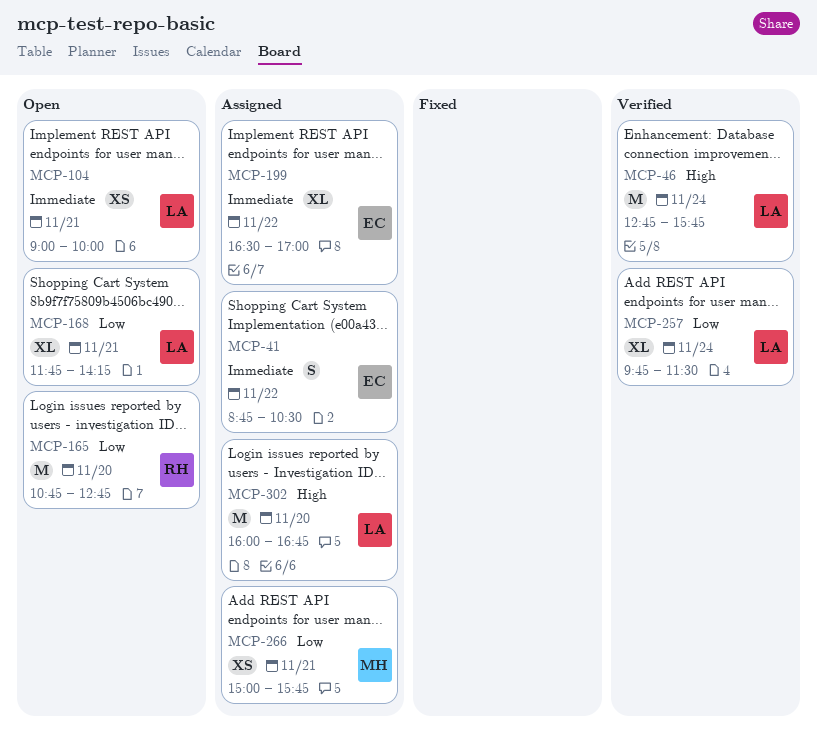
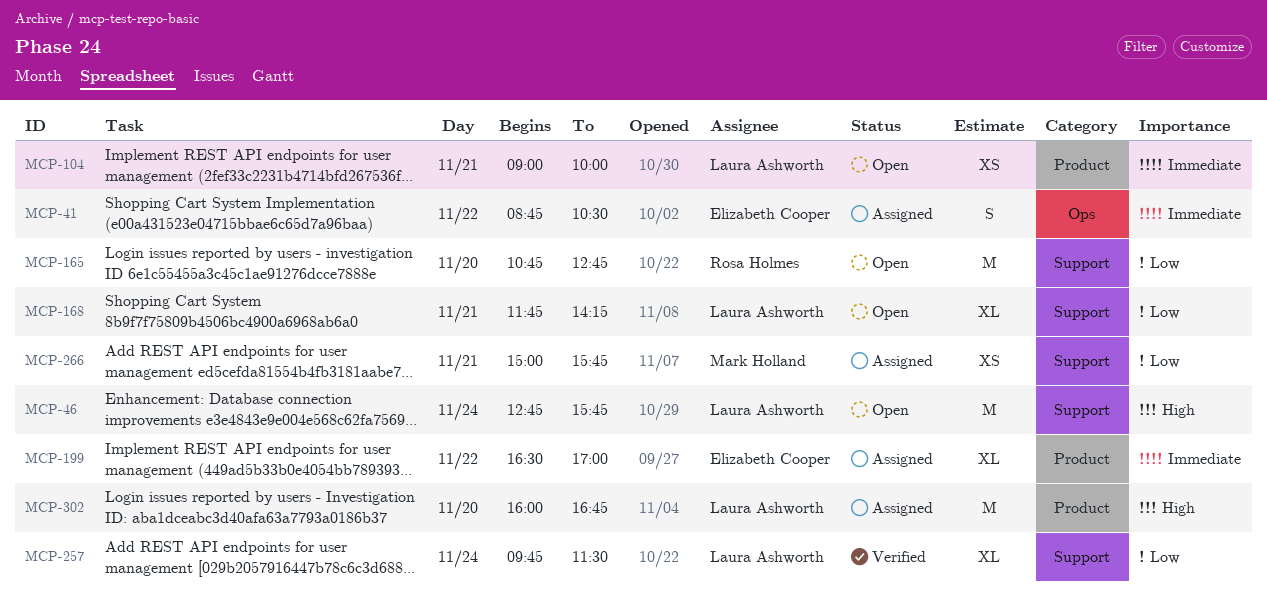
MCP-46, status: Verified -> Open

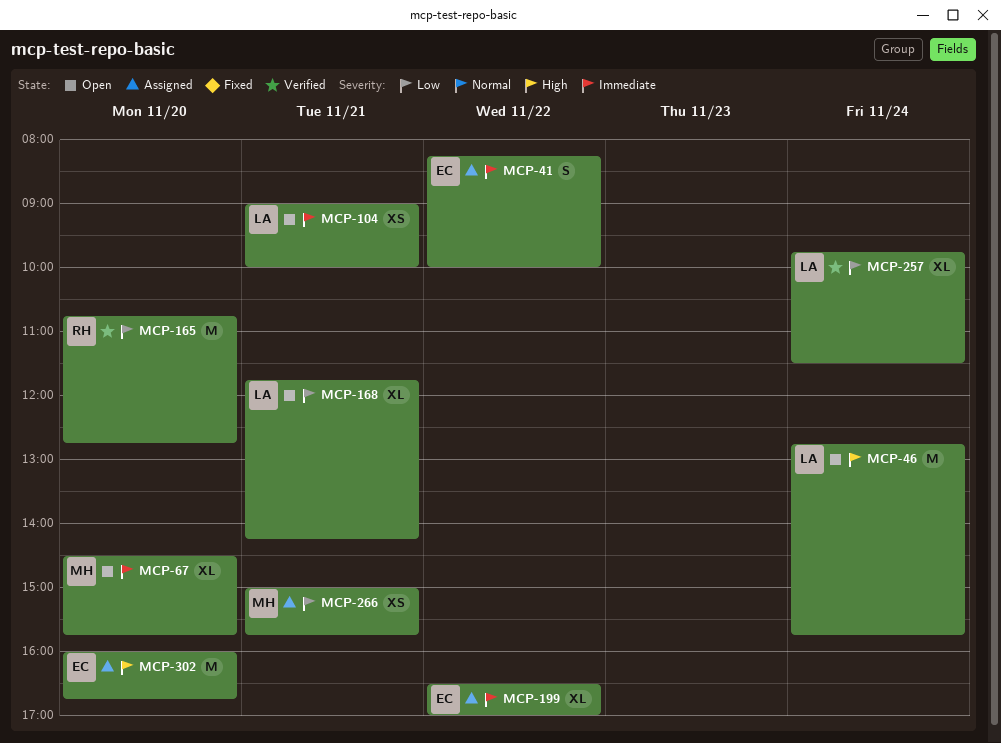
MCP-41, begins: 08:45 -> 08:15
MCP-41, ends: 10:30 -> 10:00
MCP-67: none -> present
MCP-165, status: Open -> Verified
MCP-302, owner: Laura Ashworth -> Elizabeth Cooper

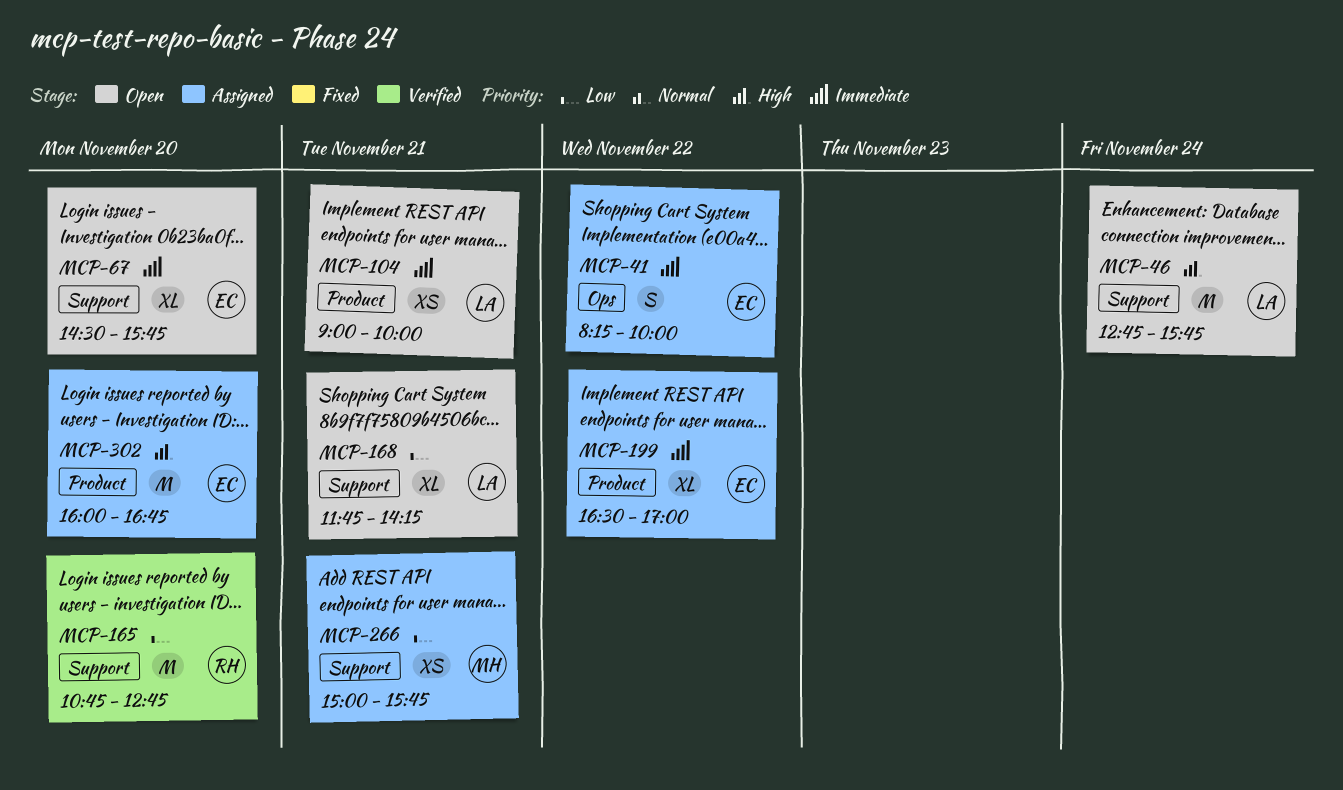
MCP-67, owner: MH -> EC
MCP-257: present -> none

